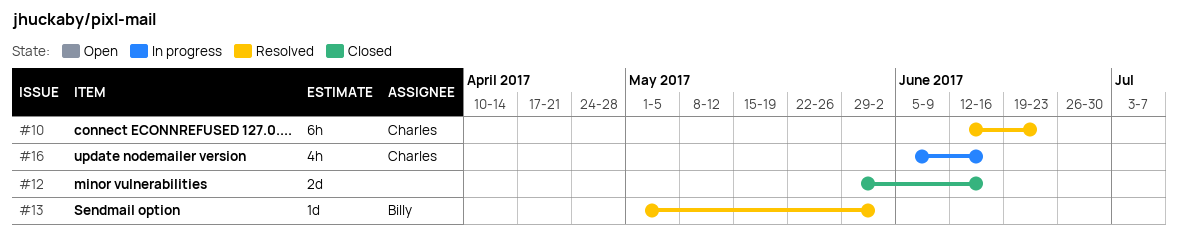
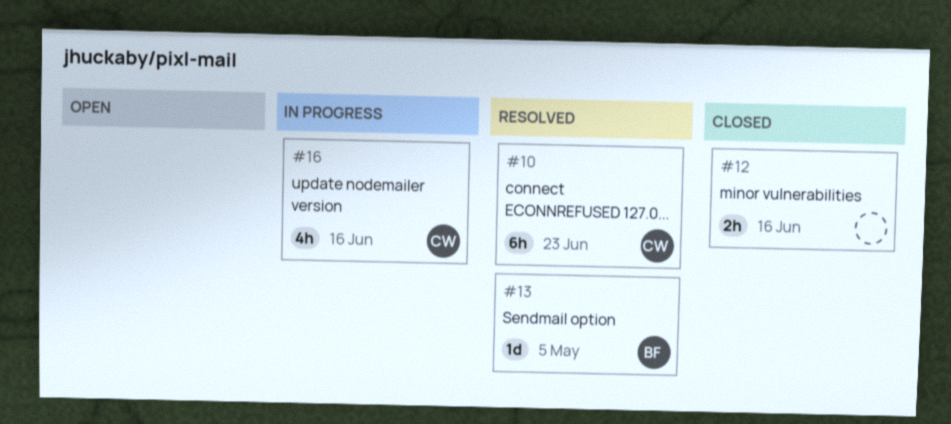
#12, estimate: 2d -> 2h
#13, due: Jun 2 -> May 5

